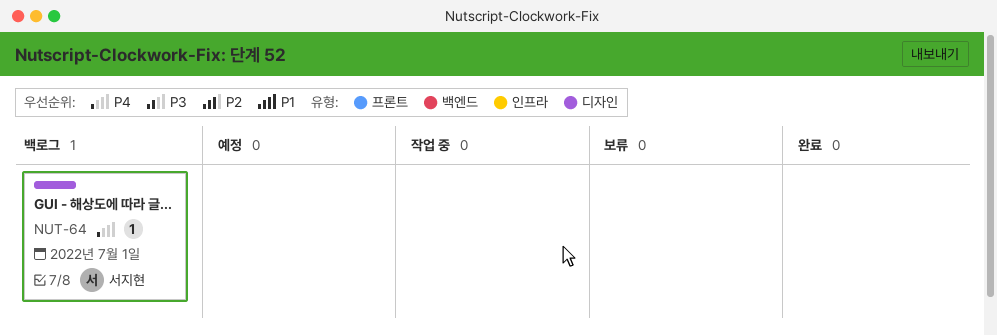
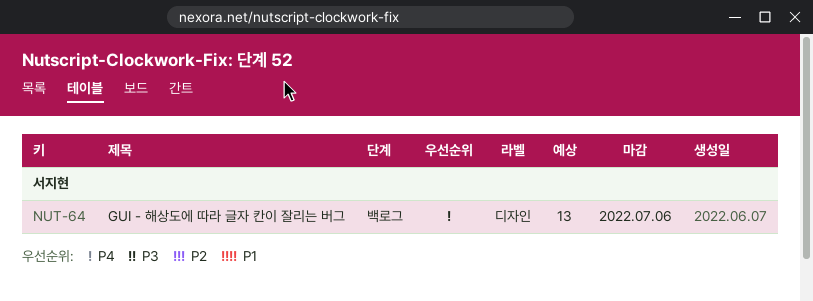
NUT-64, estimate: 1 -> 13
NUT-64, due: Jul 1 -> Jul 6

